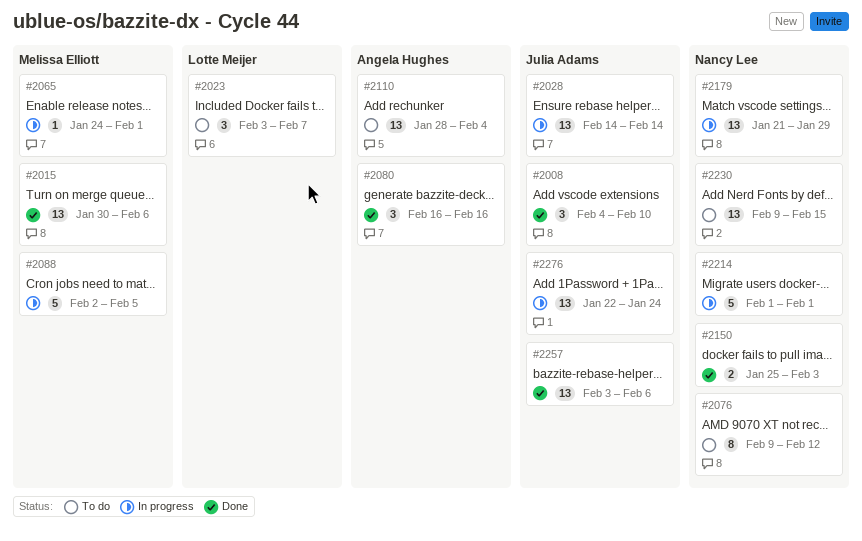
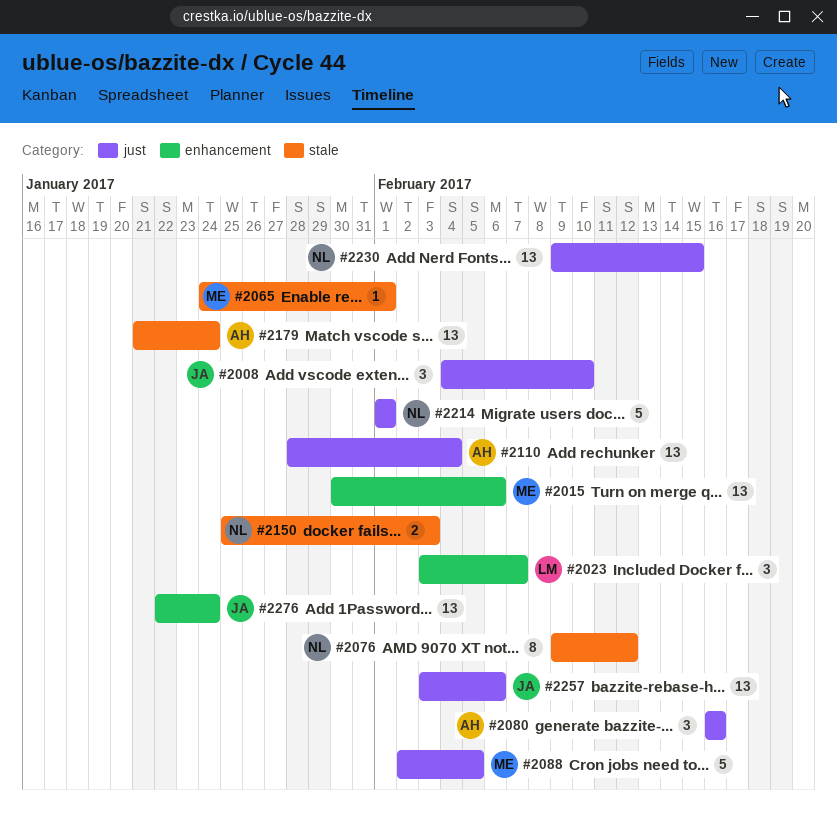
#2028: present -> none
#2179, owner: Nancy Lee -> Angela Hughes
#2179, due: Jan 29 -> Jan 24

